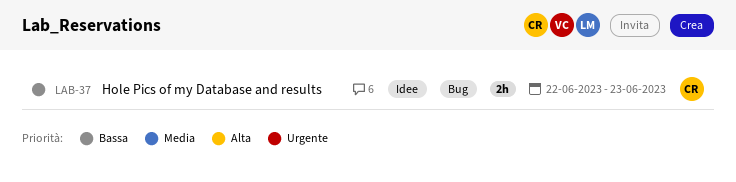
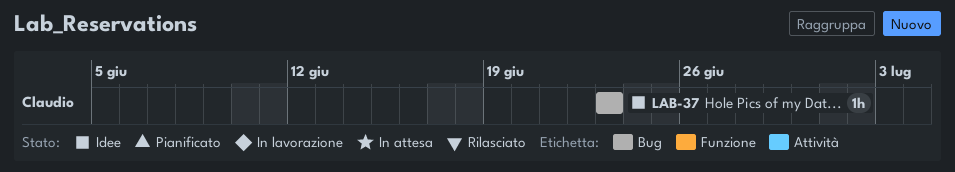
LAB-37, estimate: 2h -> 1h
LAB-37, start: Jun 22 -> Jun 23

